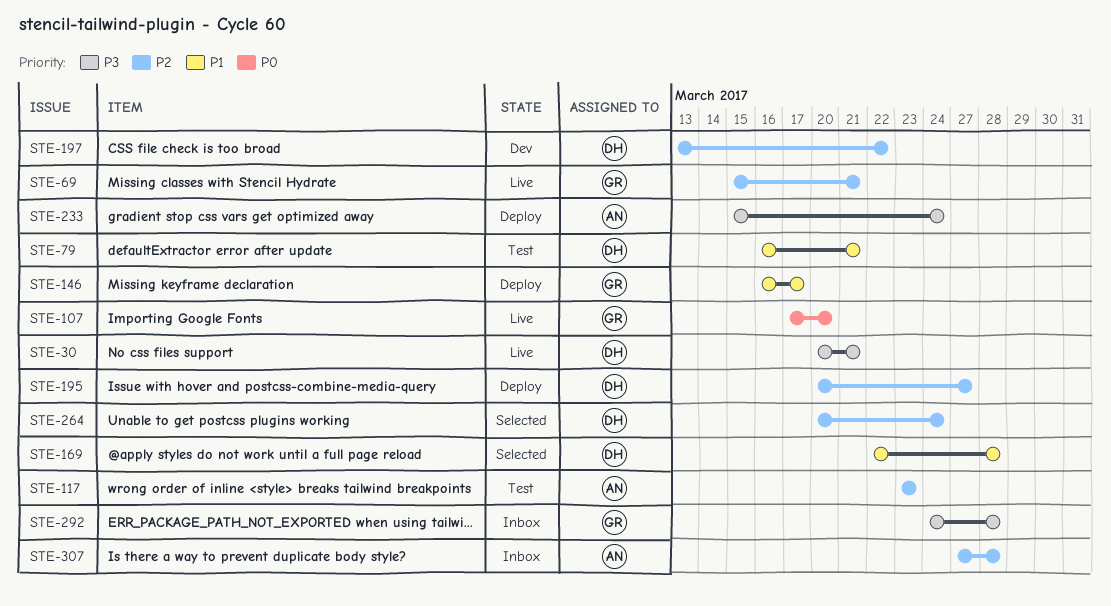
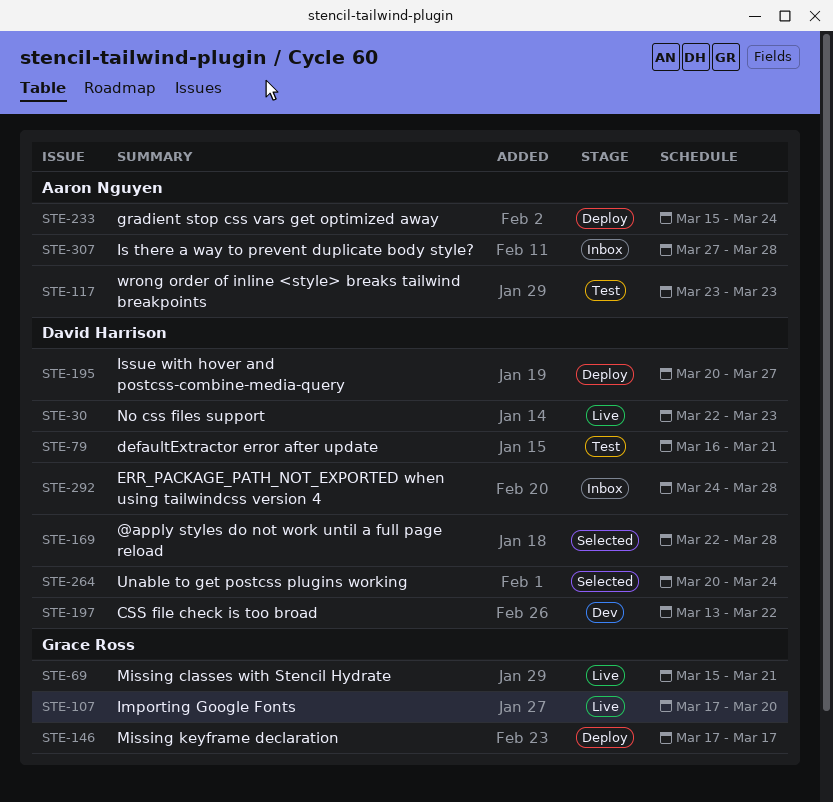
STE-30, start: Mar 20 -> Mar 22
STE-30, due: Mar 21 -> Mar 23
STE-146, start: Mar 16 -> Mar 17
STE-292, owner: Grace Ross -> David Harrison

